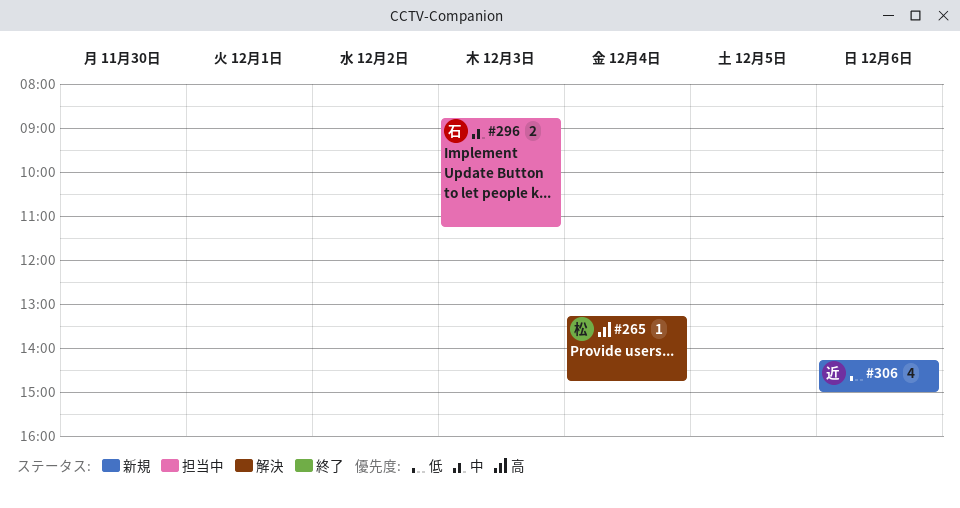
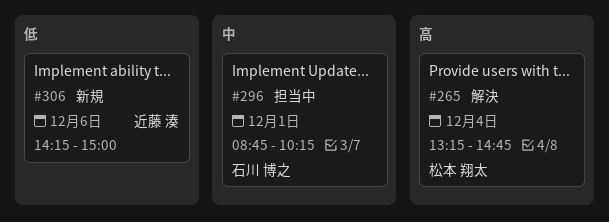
#296, day: Dec 3 -> Dec 1
#296, ends: 11:15 -> 10:15

